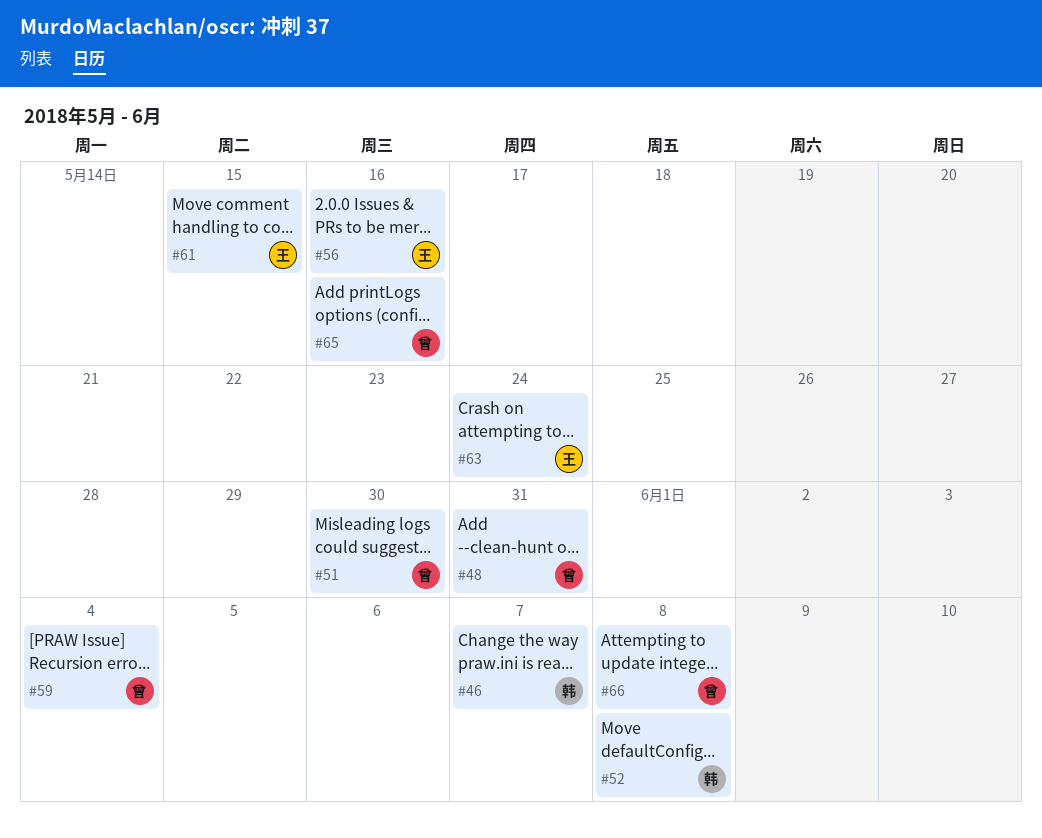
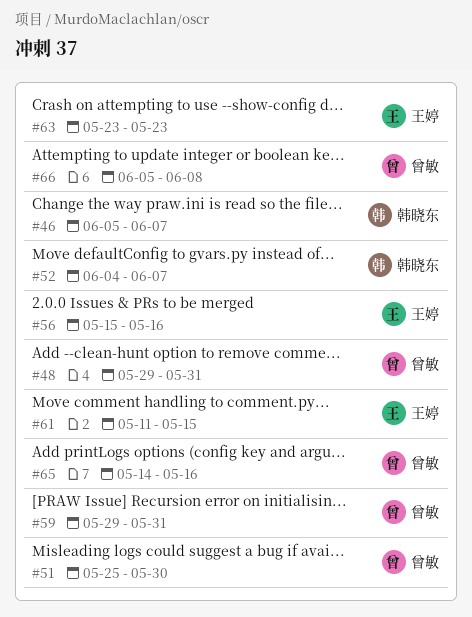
#52, due: Jun 8 -> Jun 7
#59, due: Jun 4 -> May 31
#63, due: May 24 -> May 23

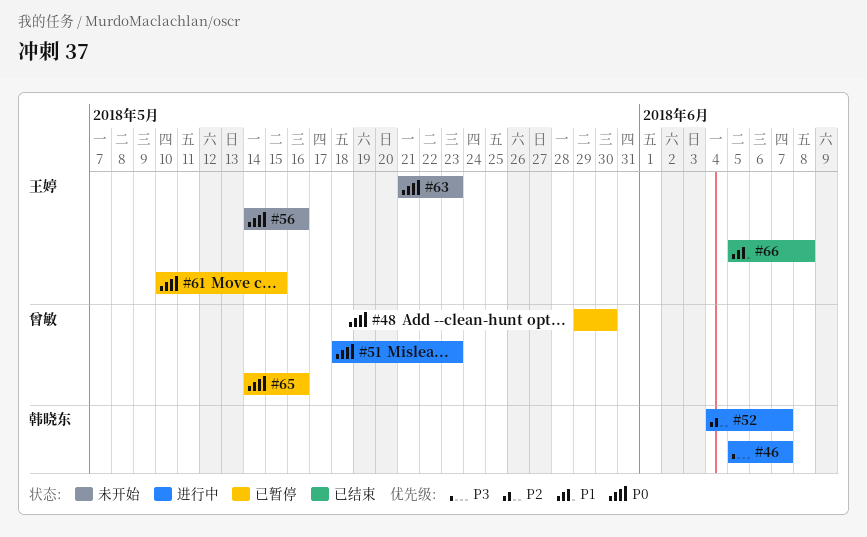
#48, due: May 31 -> May 30
#51, start: May 25 -> May 18
#51, due: May 30 -> May 23
#56, start: May 15 -> May 14
#59: present -> none
#61, start: May 11 -> May 10
#63, start: May 23 -> May 21
#66, owner: 曾敏 -> 王婷

